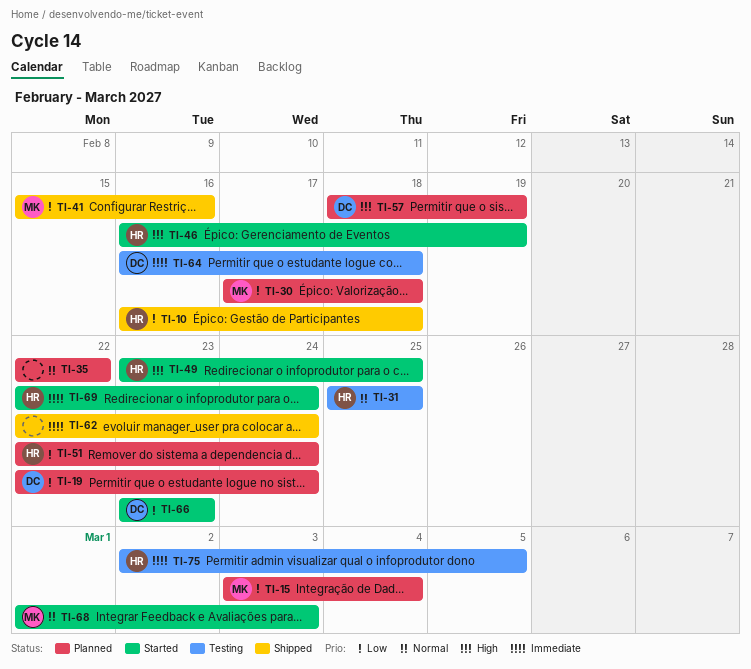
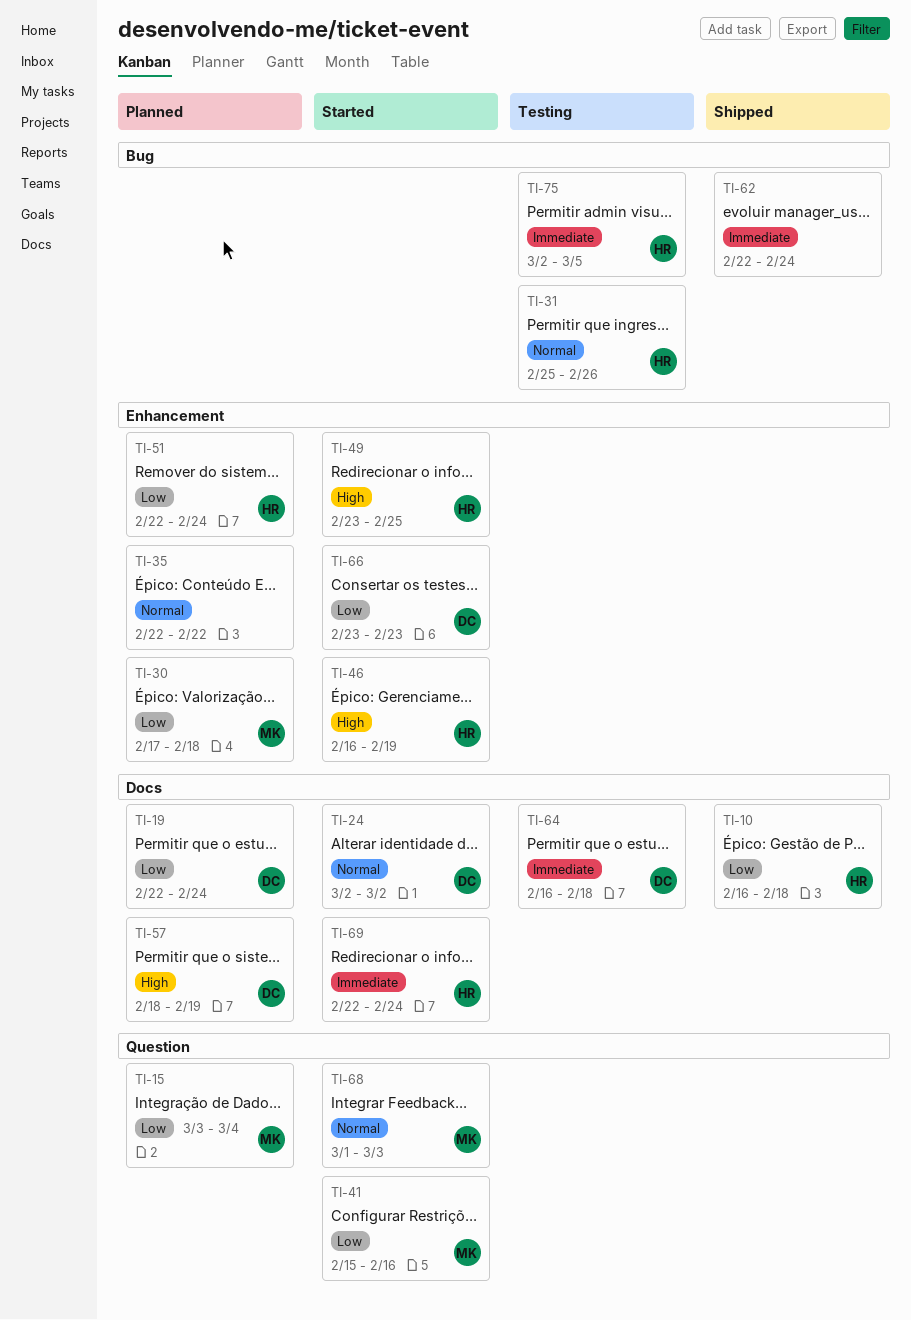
TI-24: none -> present
TI-31, due: Feb 25 -> Feb 26
TI-41, status: Shipped -> Started

